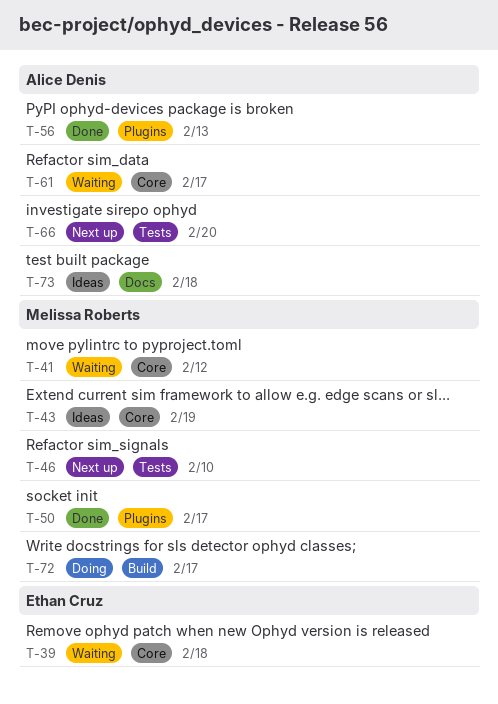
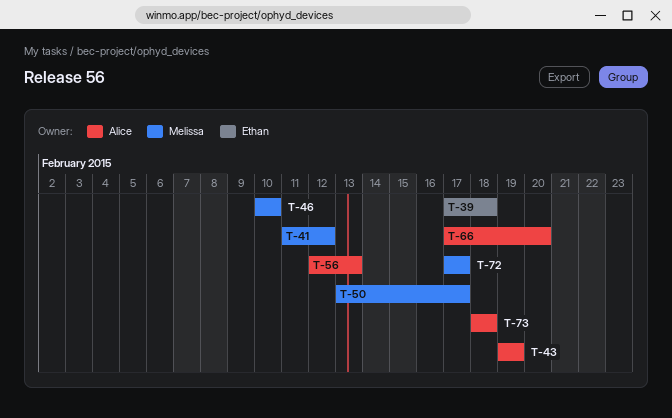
T-43, owner: Melissa Roberts -> Alice Denis
T-61: present -> none

